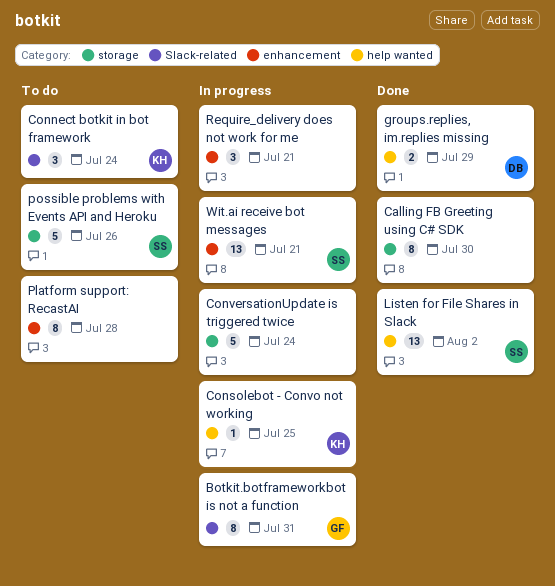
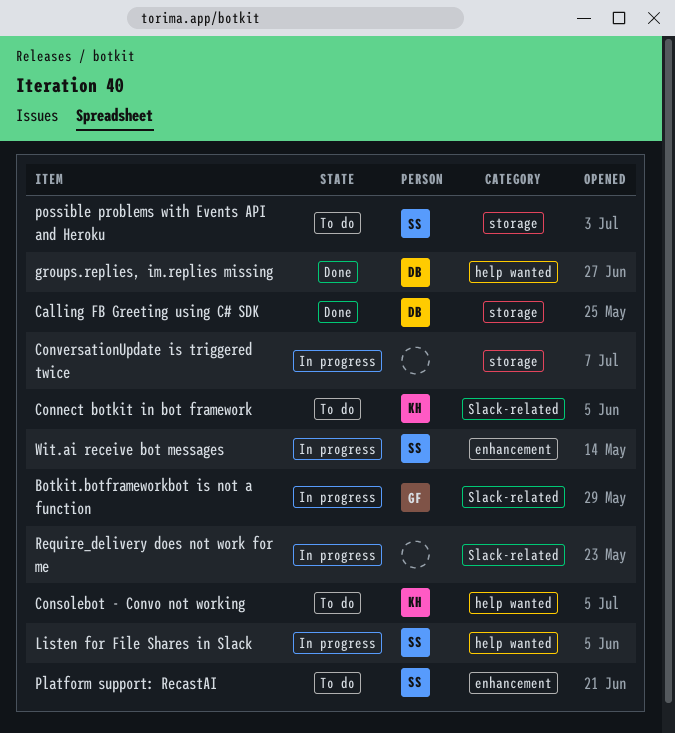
Calling FB Greeting using C# SDK, owner: none -> DB
Consolebot - Convo not working, status: In progress -> To do
Listen for File Shares in Slack, status: Done -> In progress
Platform support: RecastAI, owner: none -> SS
Require_delivery does not work for me, label: enhancement -> Slack-related

